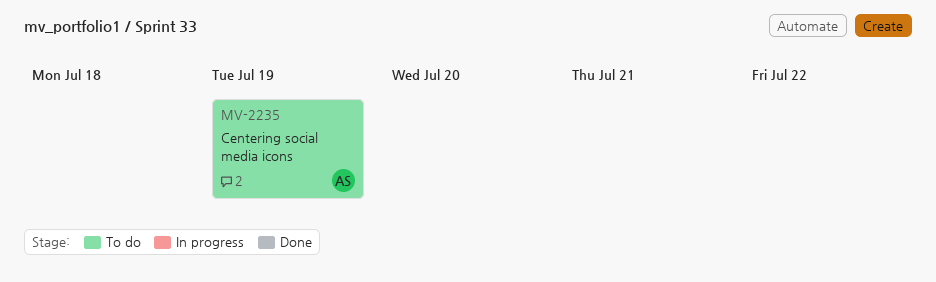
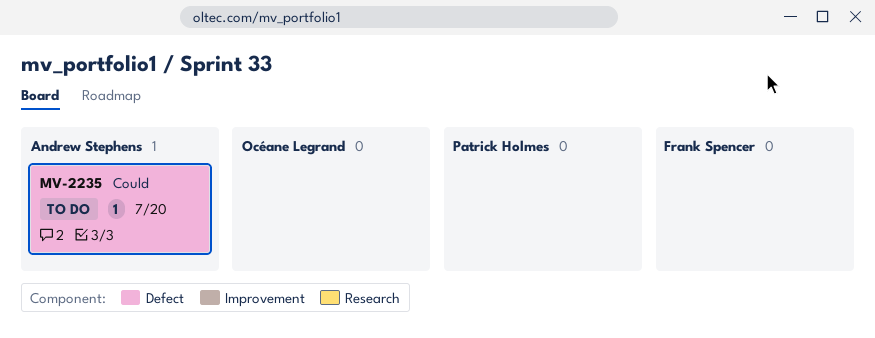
MV-2235, due: Jul 19 -> Jul 20

